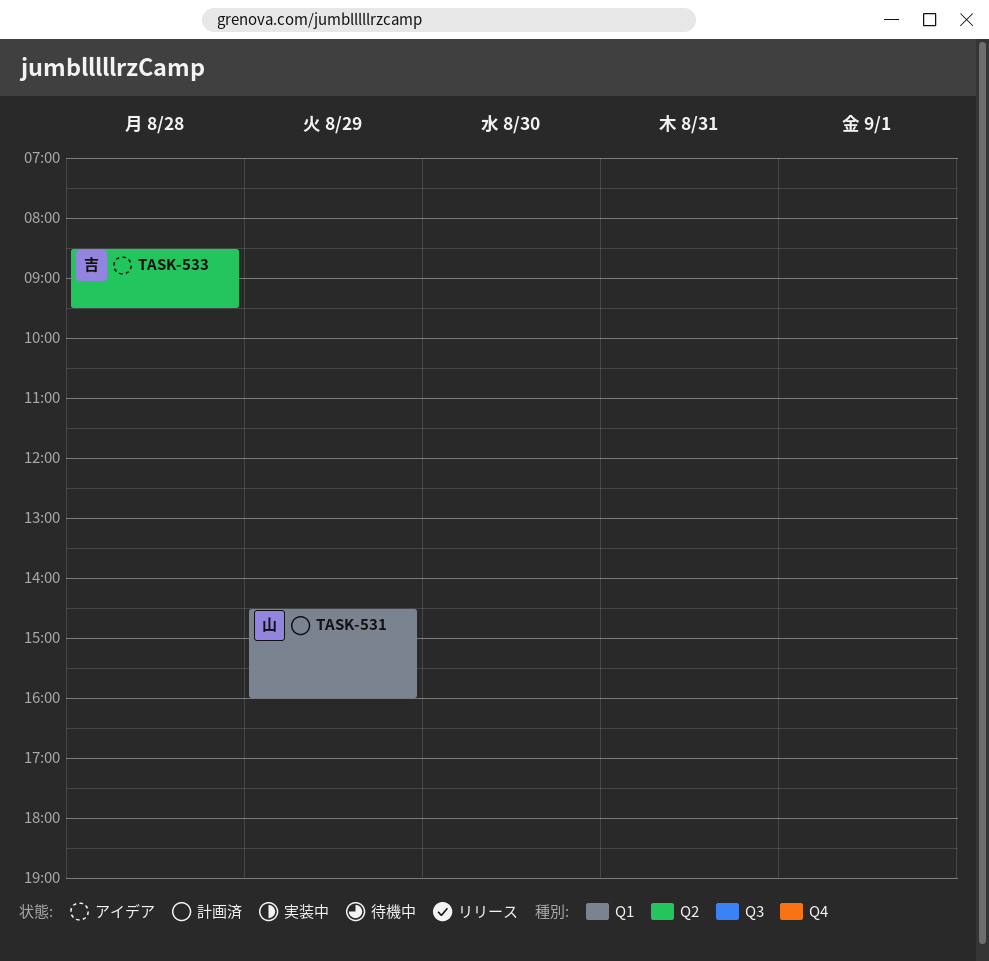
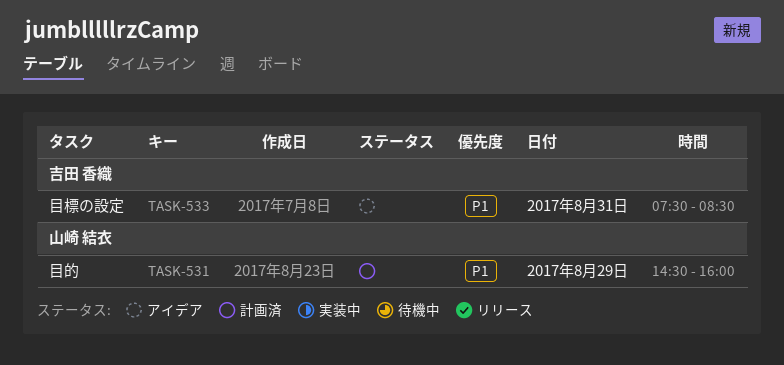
TASK-533, day: Aug 28 -> Aug 31
TASK-533, begins: 08:30 -> 07:30
TASK-533, ends: 09:30 -> 08:30

